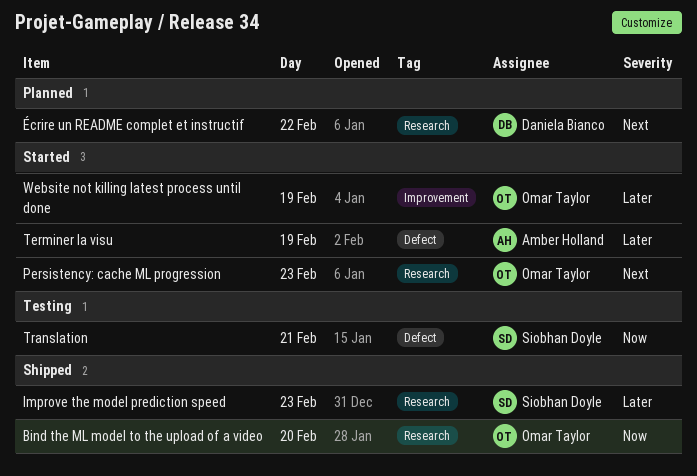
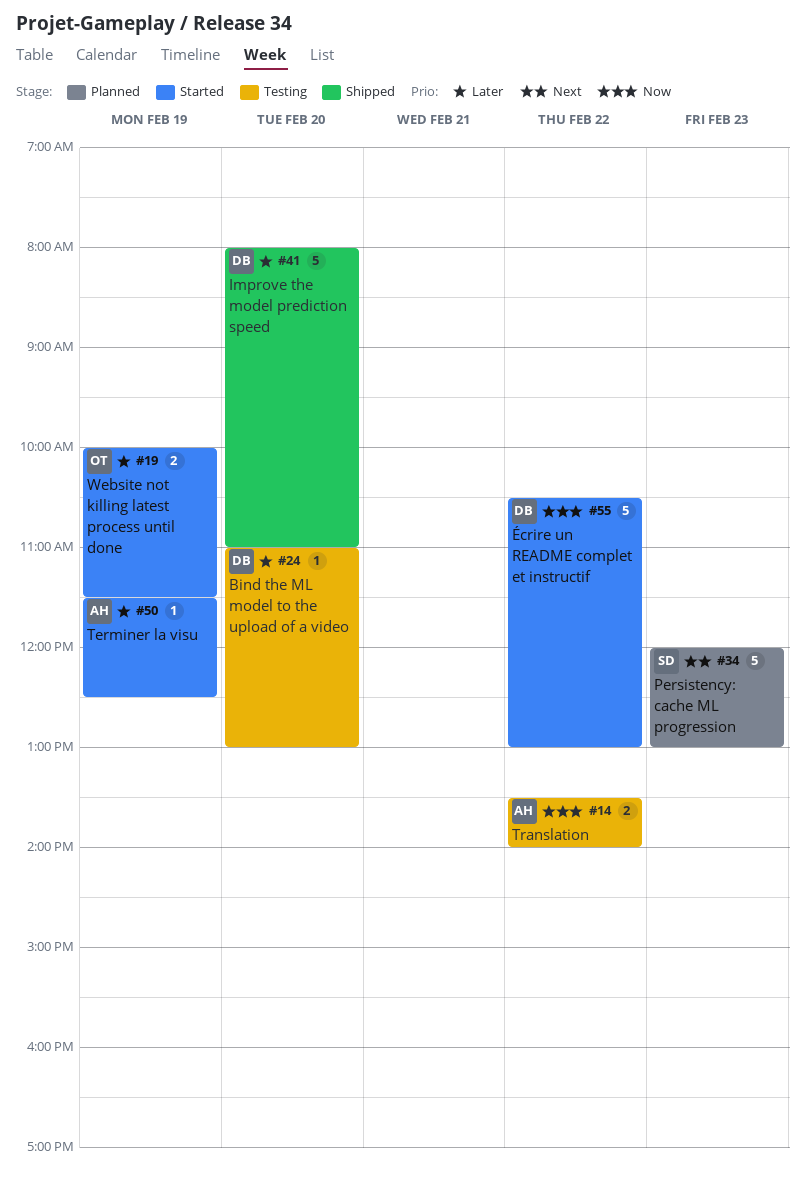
Bind the ML model to the upload of a video, status: Shipped -> Testing
Bind the ML model to the upload of a video, owner: Omar Taylor -> Daniela Bianco
Bind the ML model to the upload of a video, priority: Now -> Later
Improve the model prediction speed, owner: Siobhan Doyle -> Daniela Bianco
Improve the model prediction speed, day: Feb 23 -> Feb 20
Persistency: cache ML progression, status: Started -> Planned
Persistency: cache ML progression, owner: Omar Taylor -> Siobhan Doyle
Translation, owner: Siobhan Doyle -> Amber Holland
Translation, day: Feb 21 -> Feb 22
Écrire un README complet et instructif, status: Planned -> Started
Écrire un README complet et instructif, priority: Next -> Now

